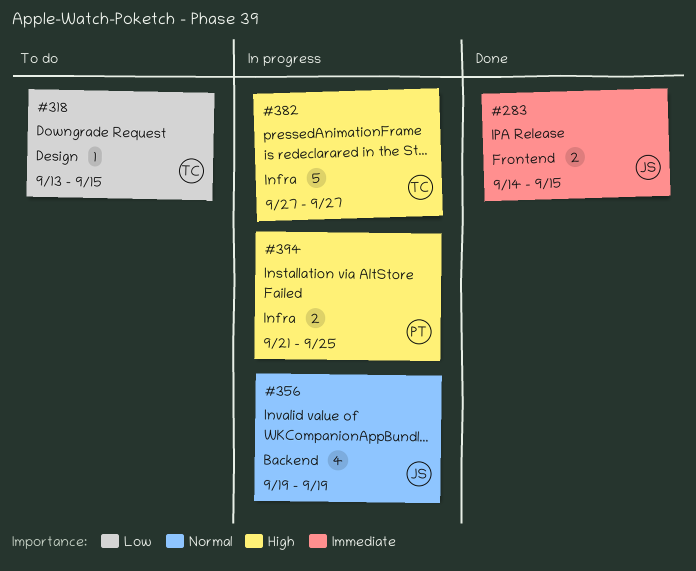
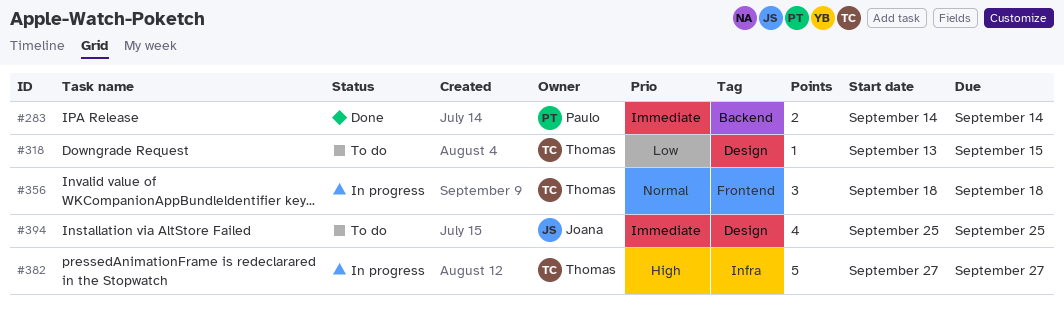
#283, owner: Joana -> Paulo
#283, label: Frontend -> Backend
#283, due: Sep 15 -> Sep 14
#356, owner: Joana -> Thomas
#356, label: Backend -> Frontend
#356, estimate: 4 -> 3
#356, start: Sep 19 -> Sep 18
#356, due: Sep 19 -> Sep 18
#394, status: In progress -> To do
#394, owner: Paulo -> Joana
#394, priority: High -> Immediate
#394, label: Infra -> Design
#394, estimate: 2 -> 4
#394, start: Sep 21 -> Sep 25

